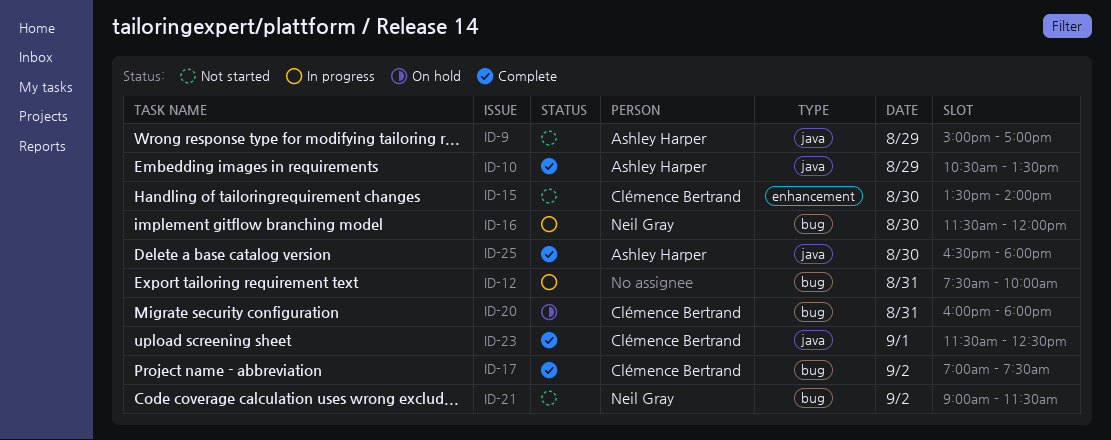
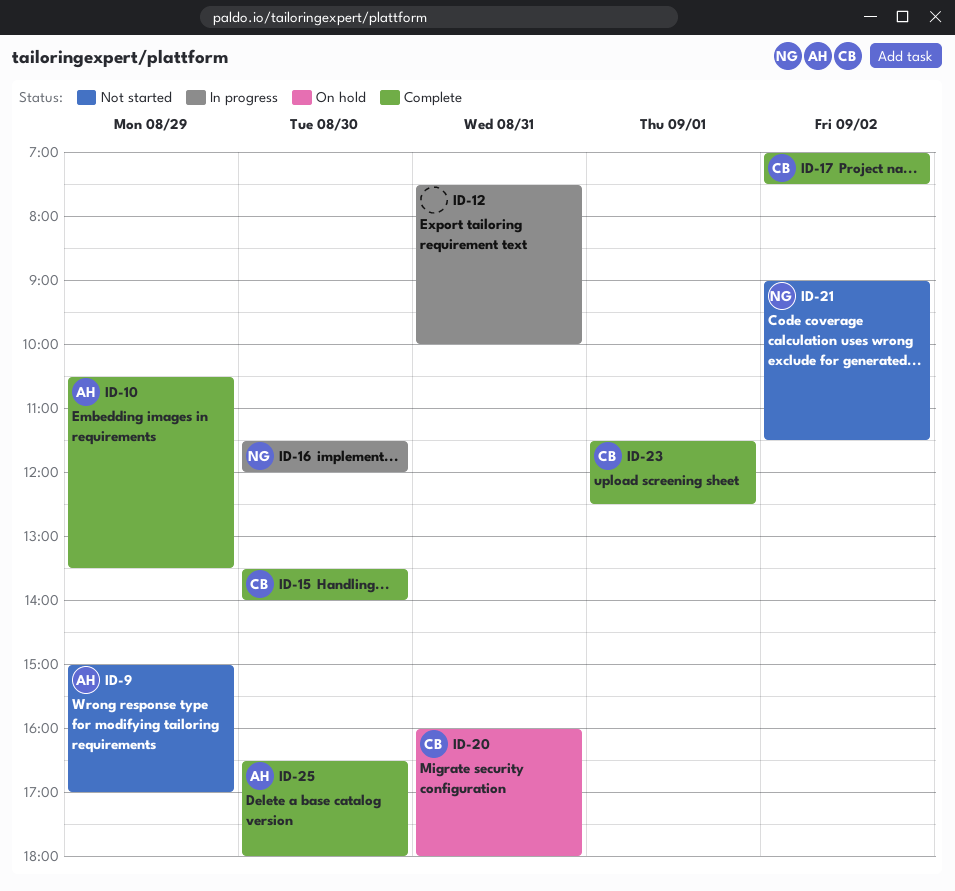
ID-15, status: Not started -> Complete

